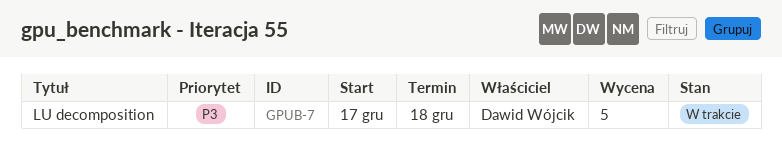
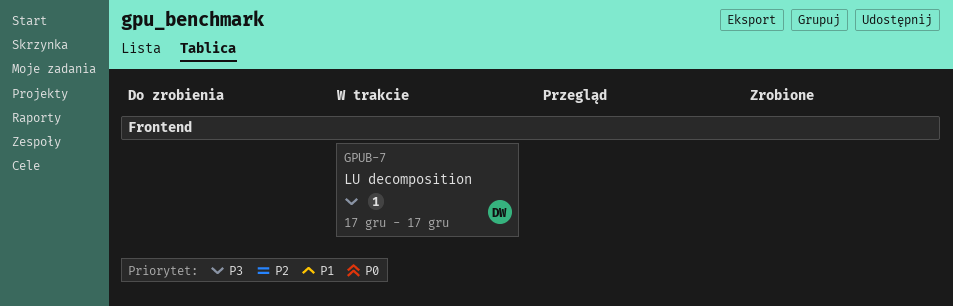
GPUB-7, estimate: 5 -> 1
GPUB-7, due: Dec 18 -> Dec 17

